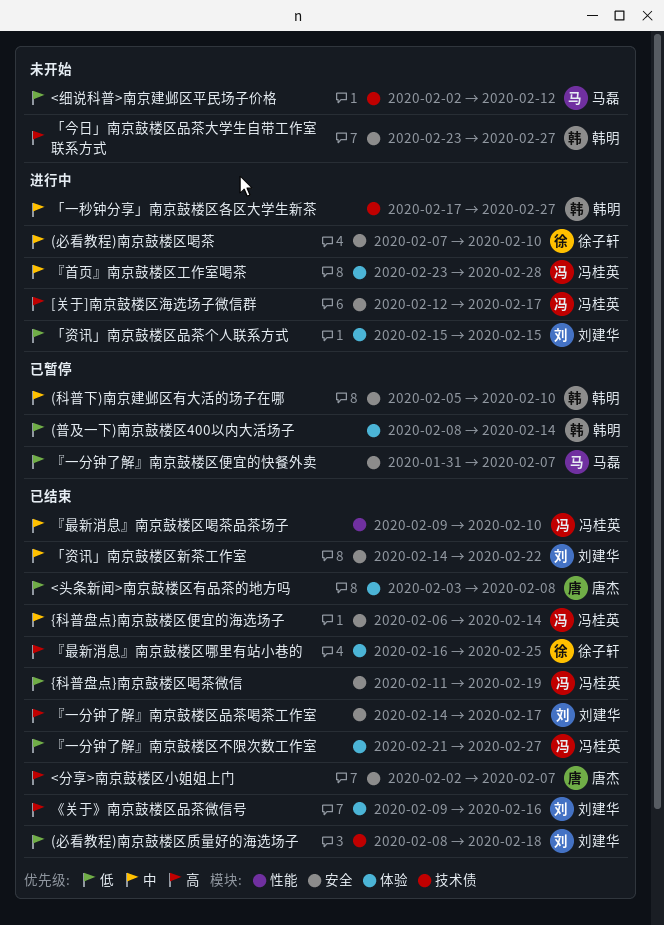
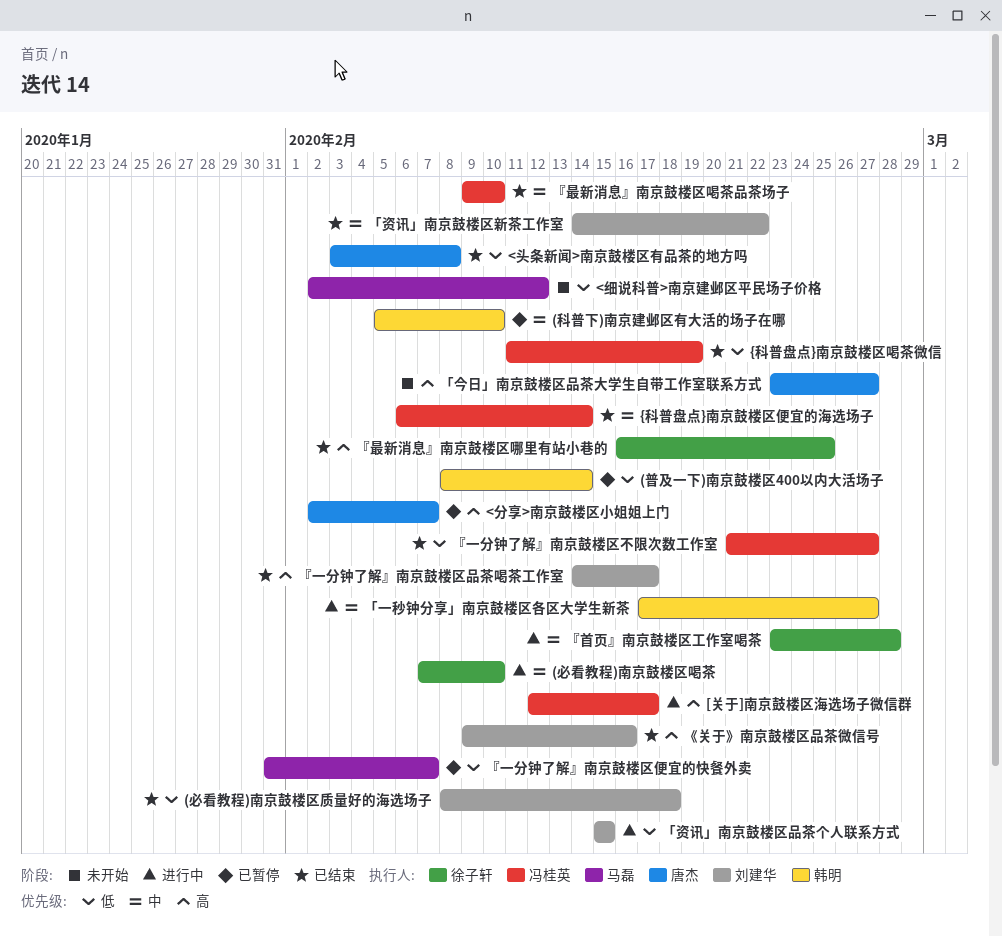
<分享>南京鼓楼区小姐姐上门, status: 已结束 -> 已暂停
「今日」南京鼓楼区品茶大学生自带工作室联系方式, owner: 韩明 -> 唐杰
『首页』南京鼓楼区工作室喝茶, owner: 冯桂英 -> 徐子轩

